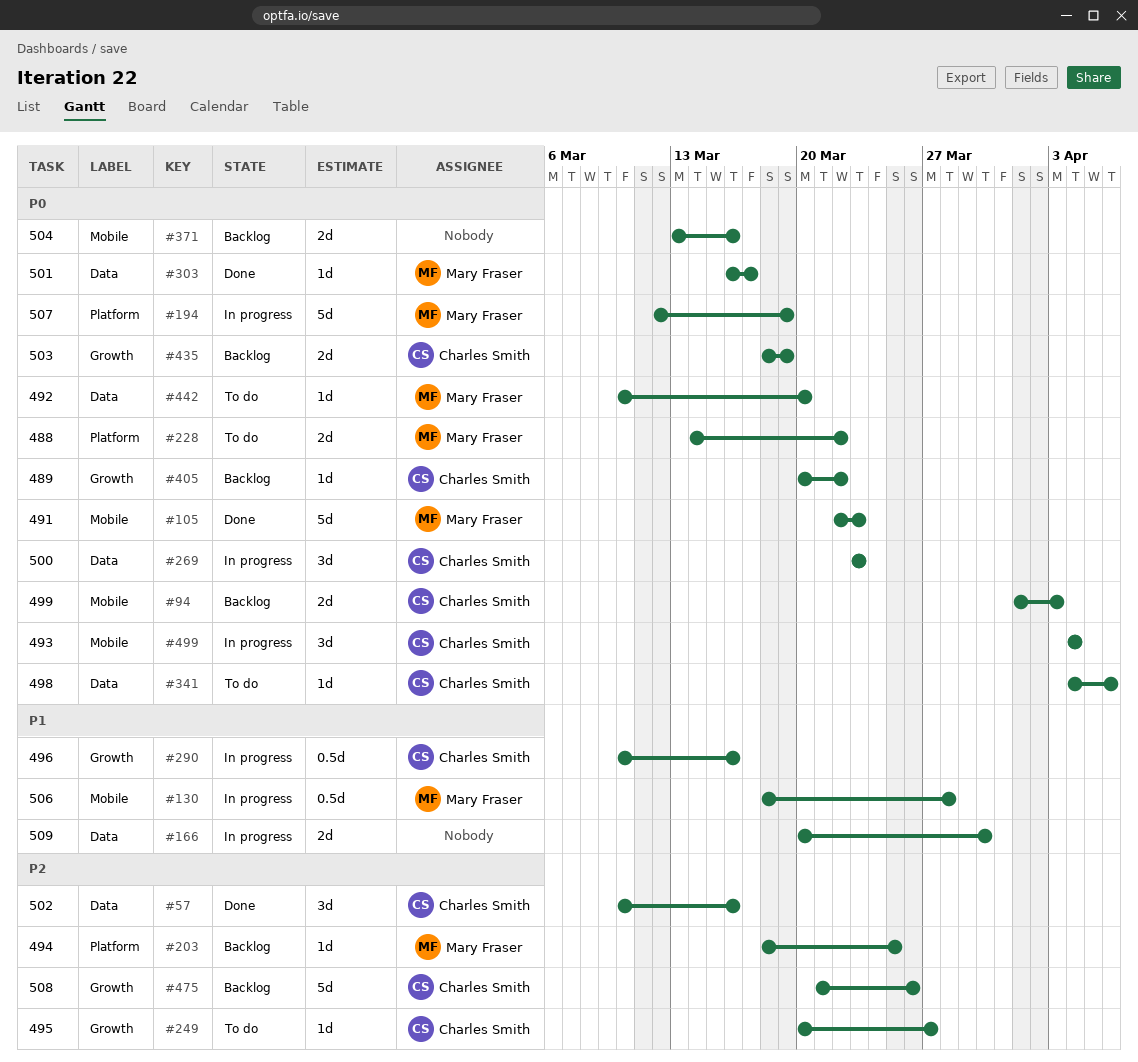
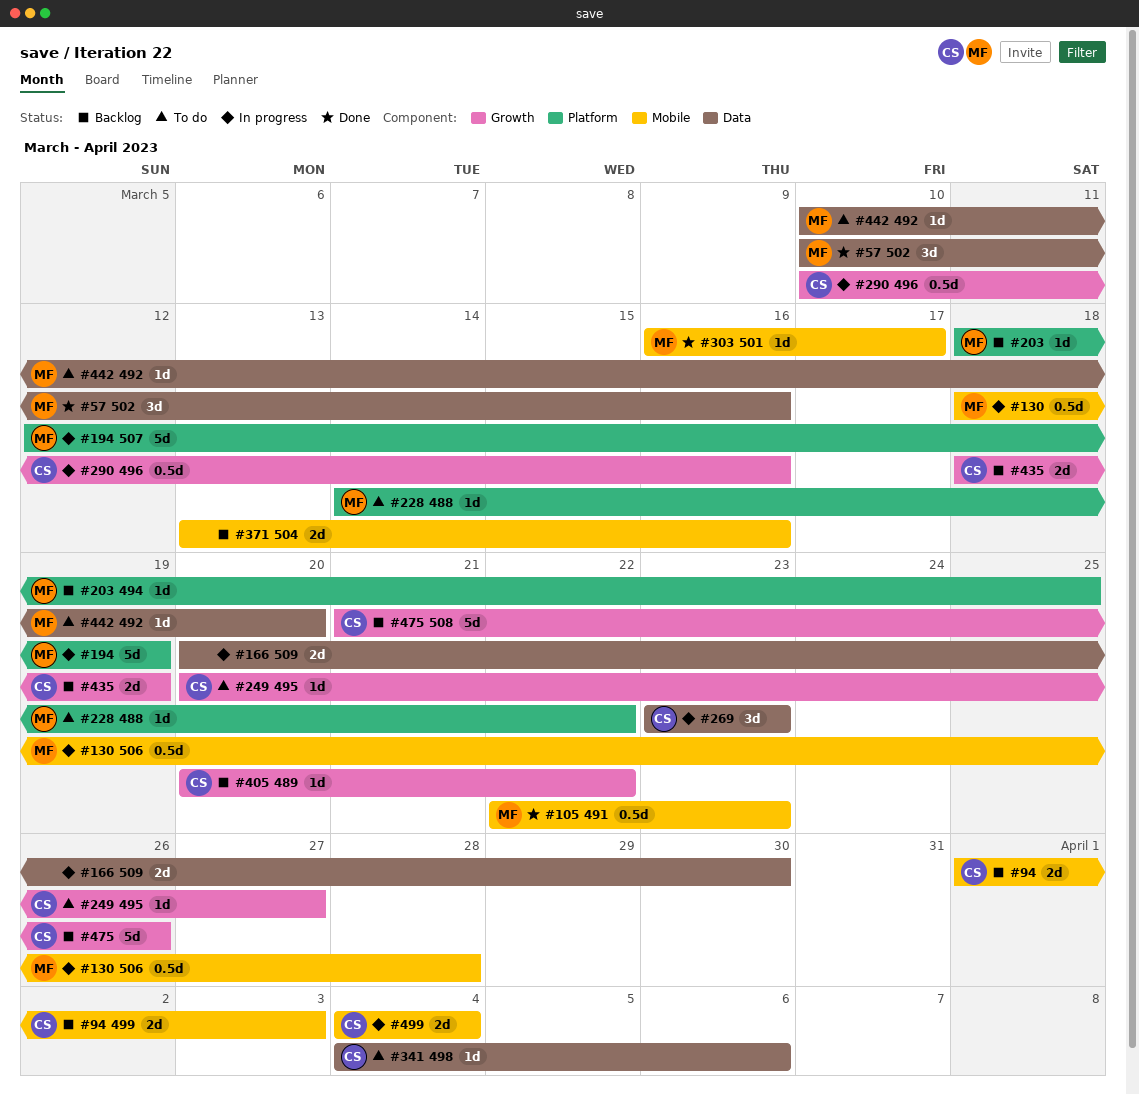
#57, owner: Charles Smith -> Mary Fraser
#105, estimate: 5d -> 0.5d
#228, estimate: 2d -> 1d
#303, label: Data -> Mobile
#499, estimate: 3d -> 2d

